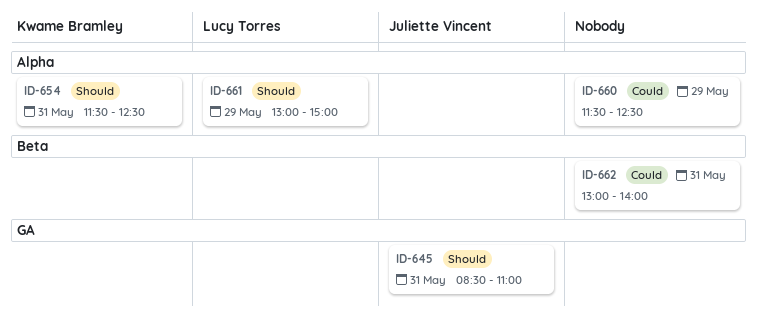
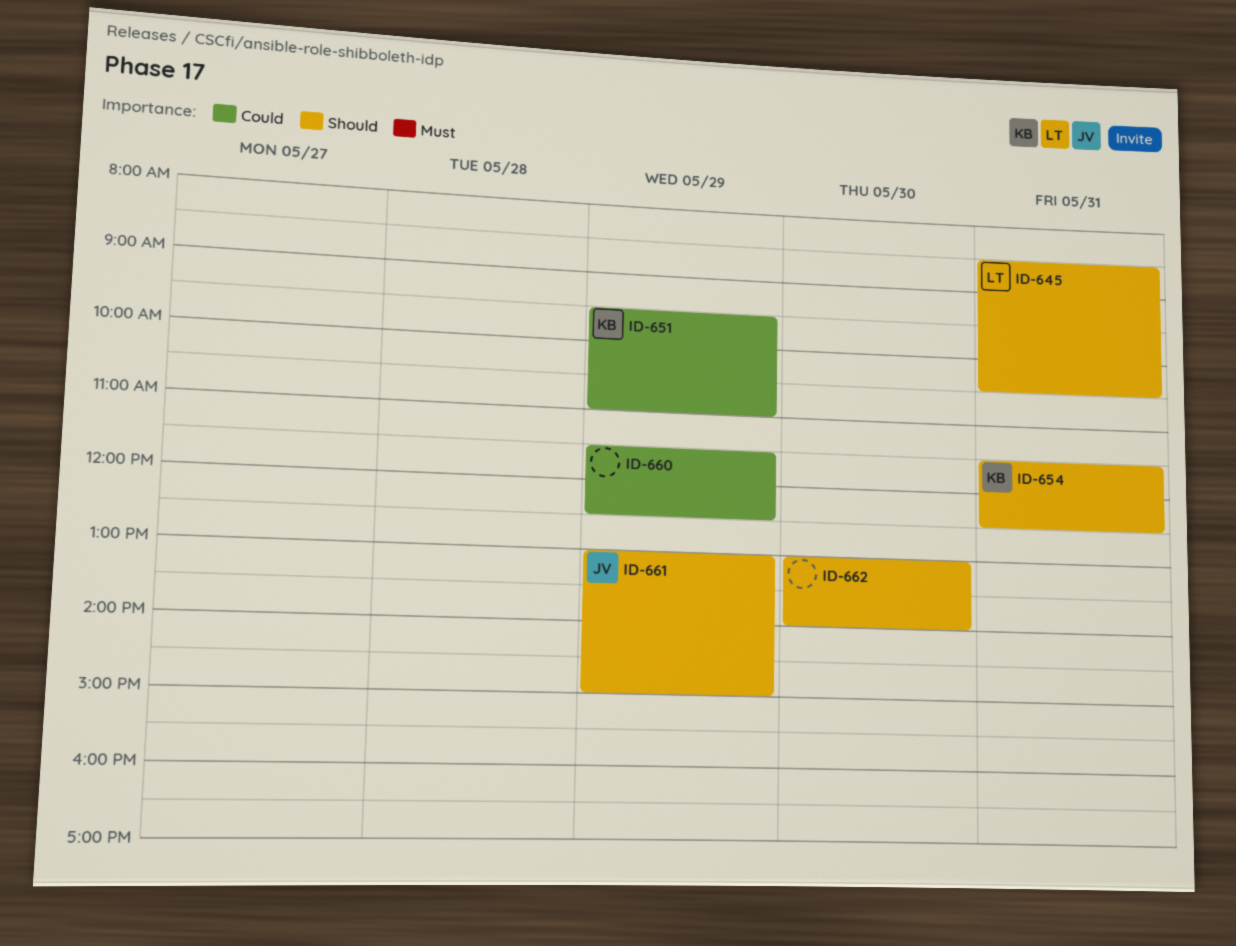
ID-645, owner: Juliette Vincent -> Lucy Torres
ID-645, ends: 11:00 -> 10:30
ID-651: none -> present
ID-661, owner: Lucy Torres -> Juliette Vincent
ID-662, priority: Could -> Should
ID-662, day: May 31 -> May 30

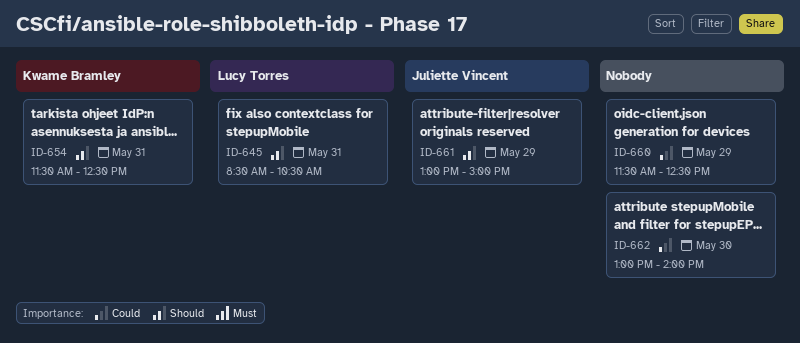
ID-651: present -> none
ID-662, priority: Should -> Could

